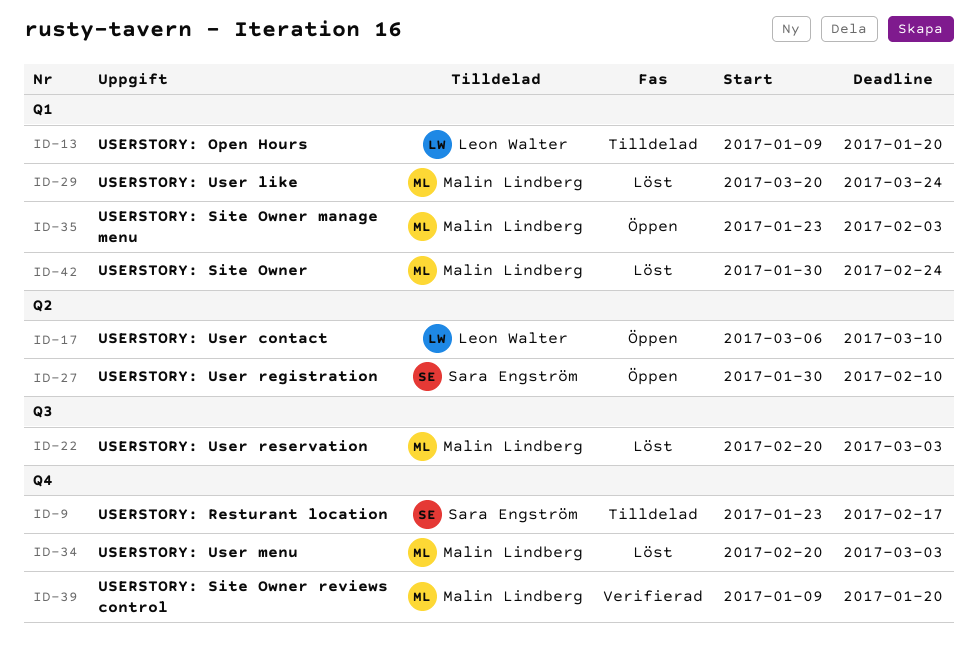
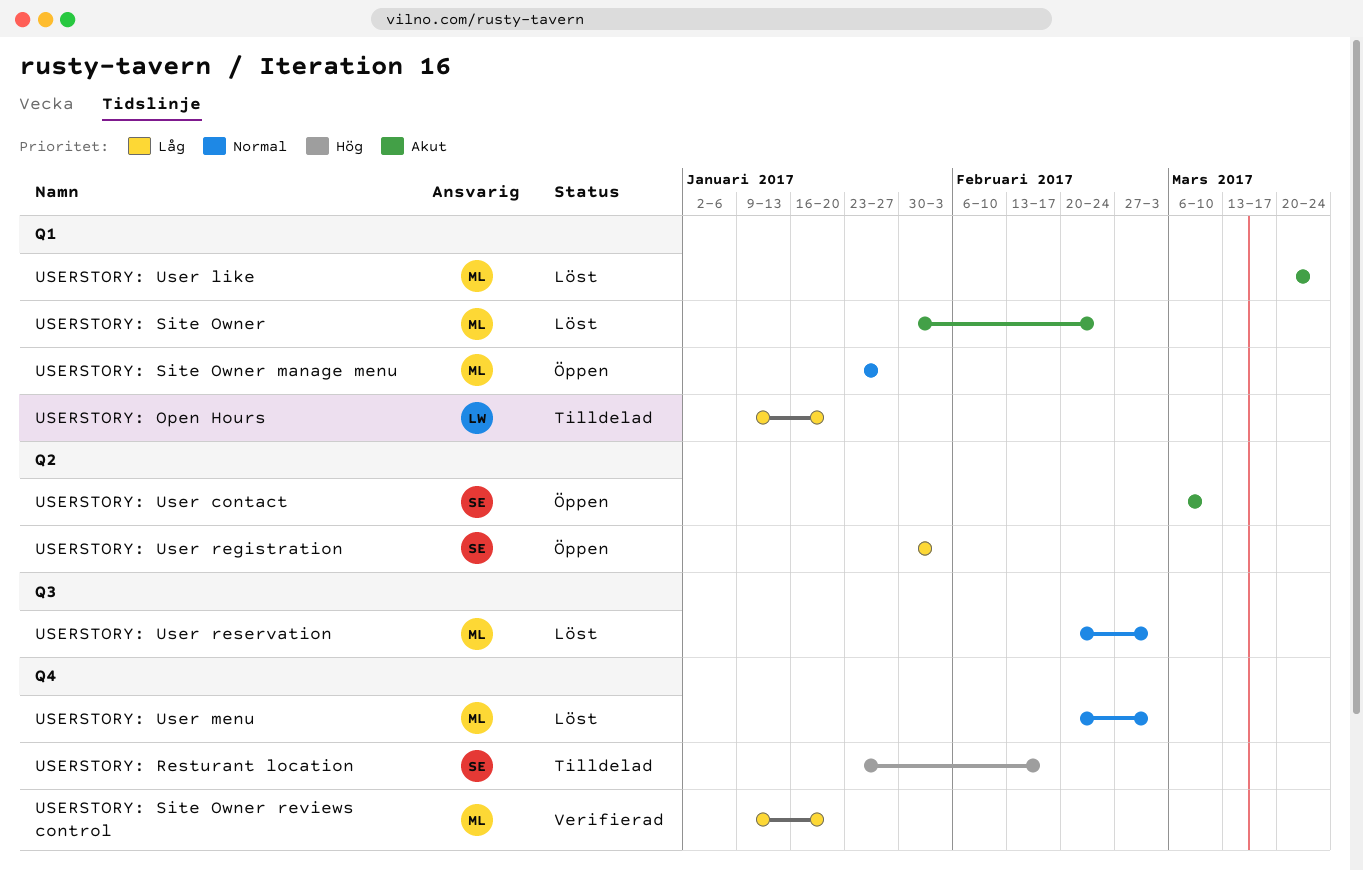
USERSTORY: Site Owner manage menu, due: Feb 3 -> Jan 27
USERSTORY: User contact, owner: Leon Walter -> Sara Engström
USERSTORY: User registration, due: Feb 10 -> Feb 3

